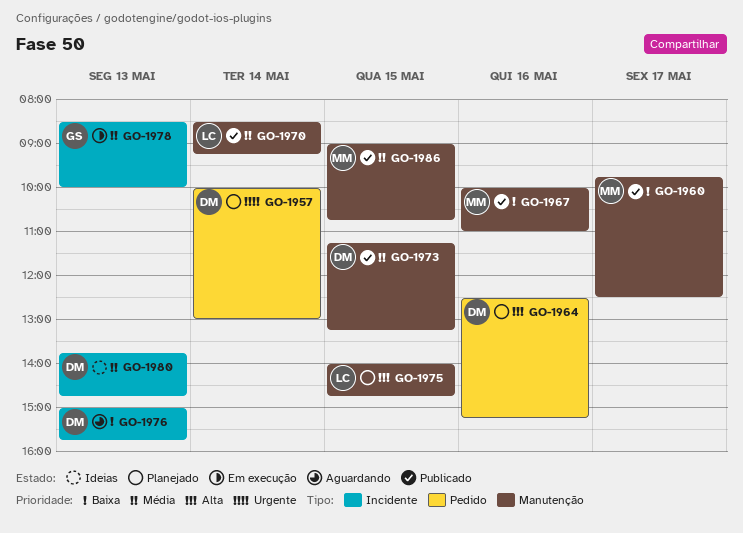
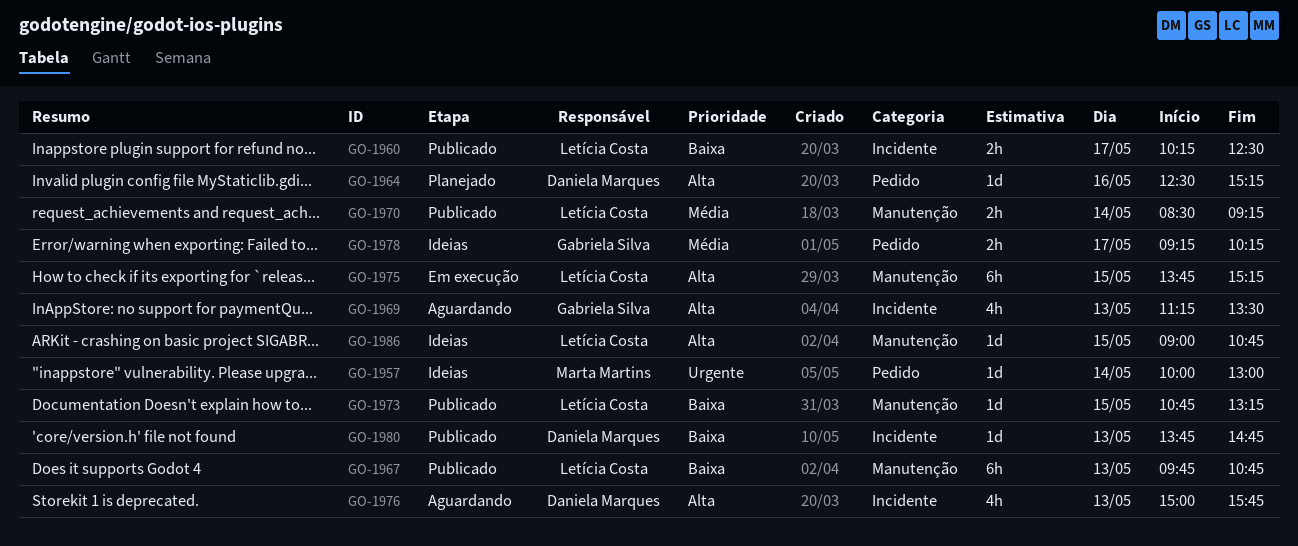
GO-1957, status: Planejado -> Ideias
GO-1957, owner: Daniela Marques -> Marta Martins
GO-1960, owner: Marta Martins -> Letícia Costa
GO-1960, label: Manutenção -> Incidente
GO-1960, begins: 09:45 -> 10:15
GO-1967, owner: Marta Martins -> Letícia Costa
GO-1967, day: May 16 -> May 13
GO-1967, begins: 10:00 -> 09:45
GO-1967, ends: 11:00 -> 10:45
GO-1969: none -> present
GO-1973, owner: Daniela Marques -> Letícia Costa
GO-1973, priority: Média -> Baixa
GO-1973, begins: 11:15 -> 10:45
GO-1975, status: Planejado -> Em execução
GO-1975, begins: 14:00 -> 13:45
GO-1975, ends: 14:45 -> 15:15
GO-1976, priority: Baixa -> Alta
GO-1978, status: Em execução -> Ideias
GO-1978, label: Incidente -> Pedido
GO-1978, day: May 13 -> May 17
GO-1978, begins: 08:30 -> 09:15
GO-1978, ends: 10:00 -> 10:15
GO-1980, status: Ideias -> Publicado
GO-1980, priority: Média -> Baixa
GO-1986, status: Publicado -> Ideias
GO-1986, owner: Marta Martins -> Letícia Costa
GO-1986, priority: Média -> Alta

